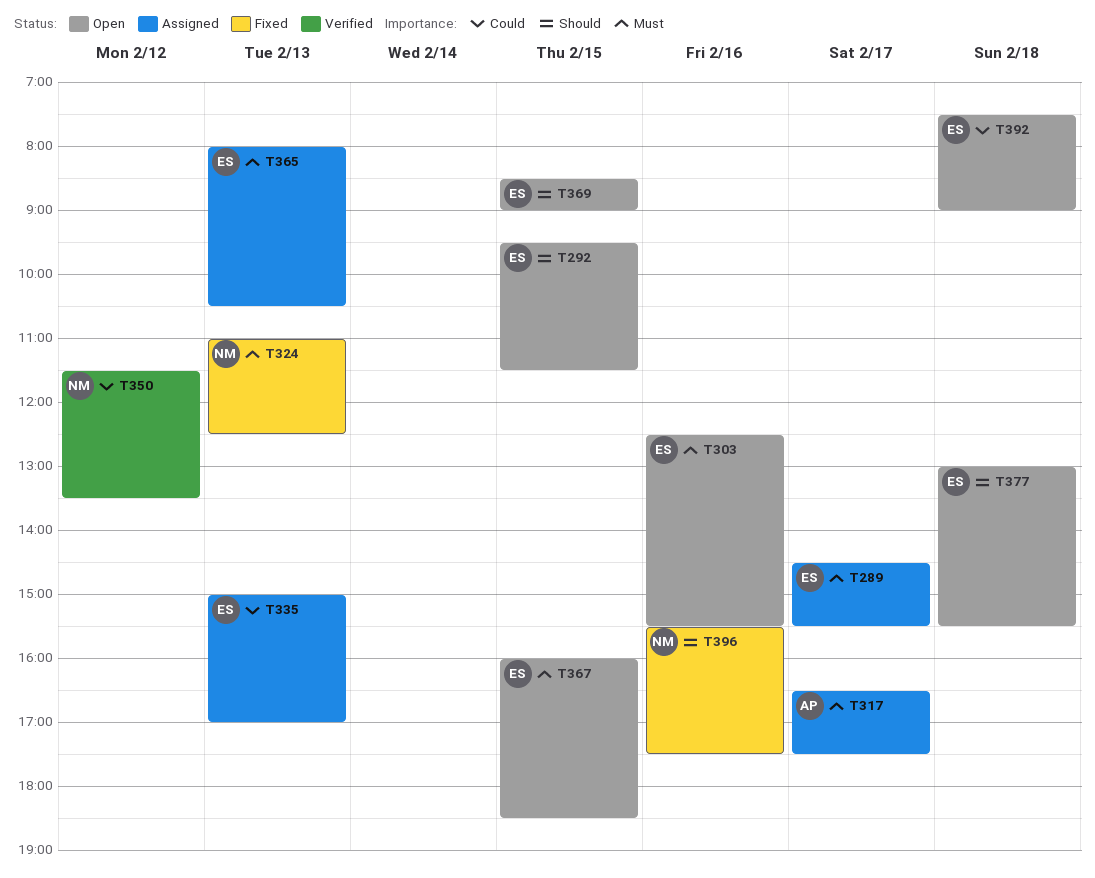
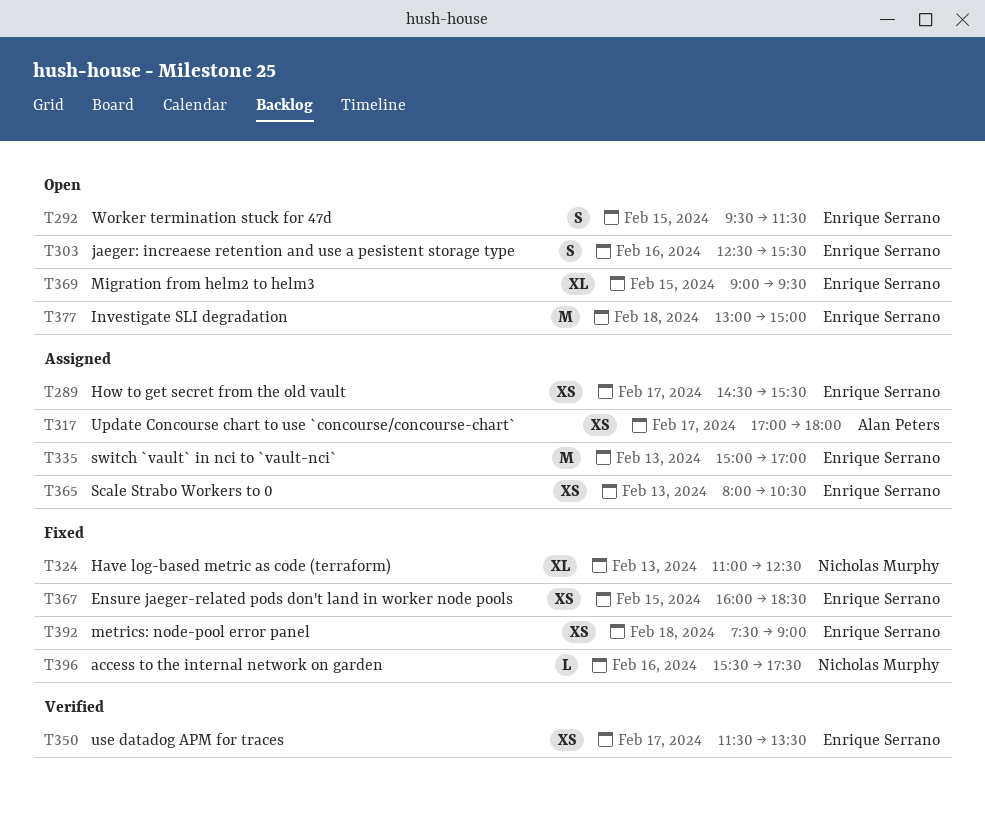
T317, begins: 16:30 -> 17:00
T317, ends: 17:30 -> 18:00
T350, owner: Nicholas Murphy -> Enrique Serrano
T350, day: Feb 12 -> Feb 17
T367, status: Open -> Fixed
T369, begins: 08:30 -> 09:00
T369, ends: 09:00 -> 09:30
T377, ends: 15:30 -> 15:00
T392, status: Open -> Fixed

